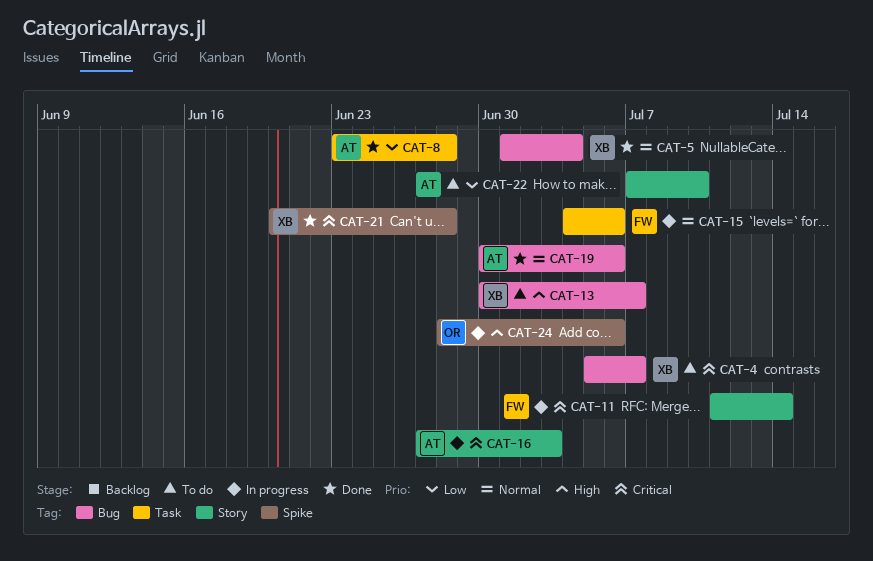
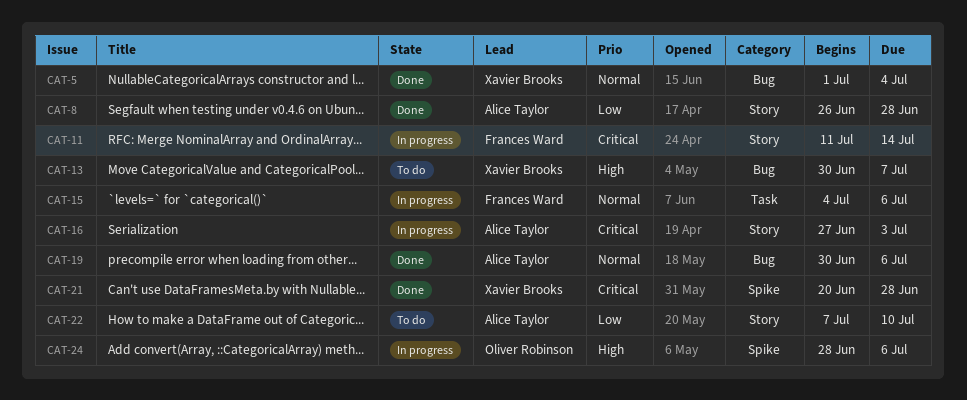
CAT-4: present -> none
CAT-8, label: Task -> Story
CAT-8, start: Jun 23 -> Jun 26

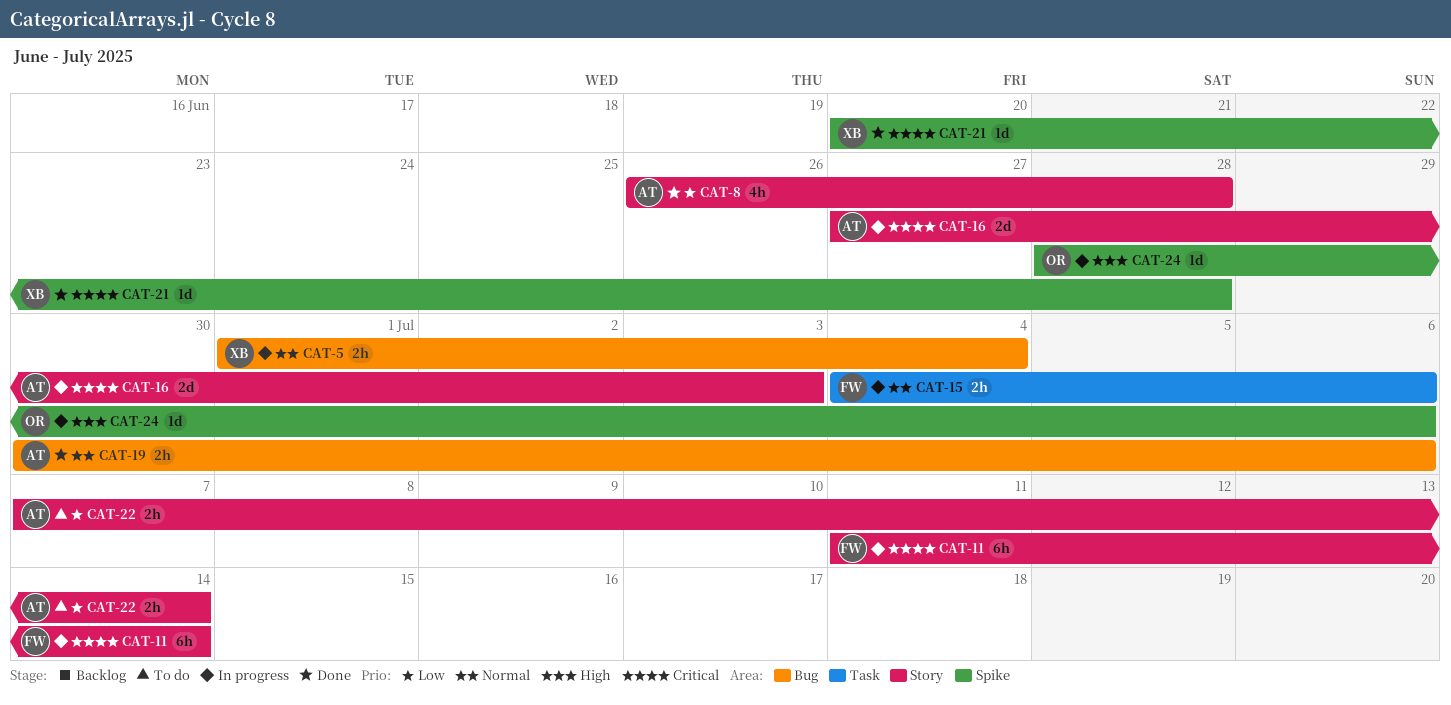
CAT-5, status: Done -> In progress
CAT-13: present -> none
CAT-22, due: Jul 10 -> Jul 14

